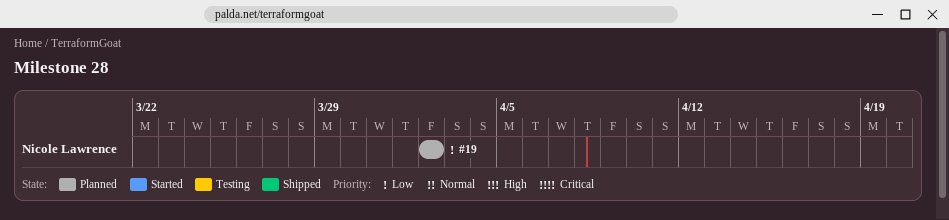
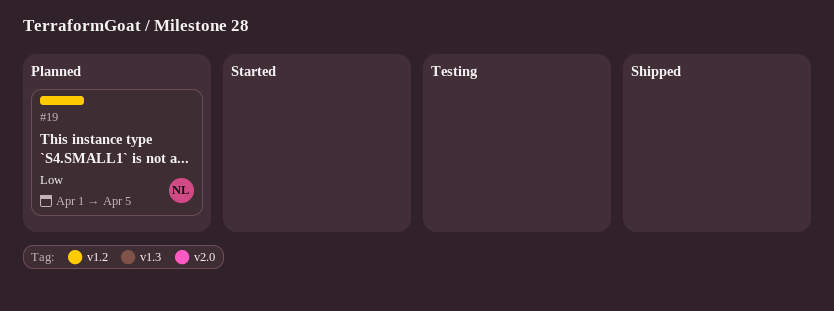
#19, start: Apr 2 -> Apr 1
#19, due: Apr 2 -> Apr 5

